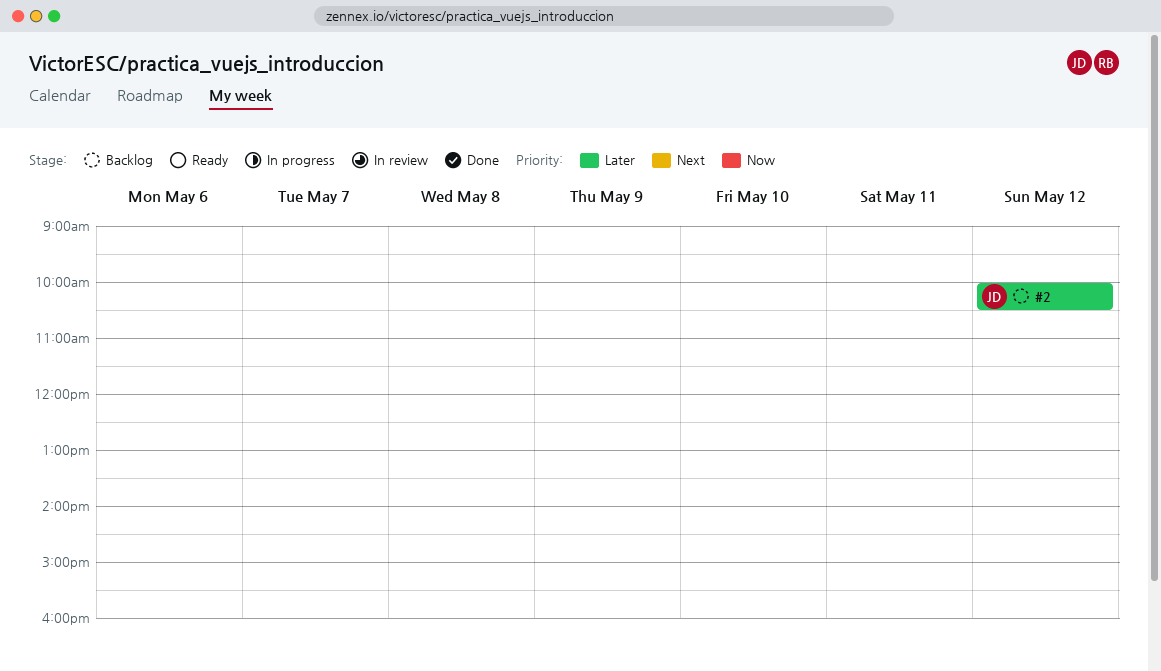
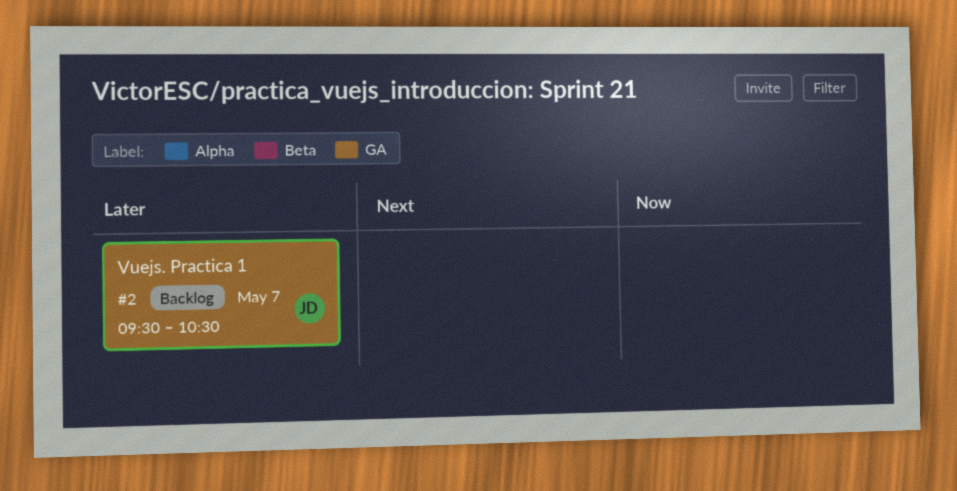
#2, day: May 12 -> May 7
#2, begins: 10:00 -> 09:30

